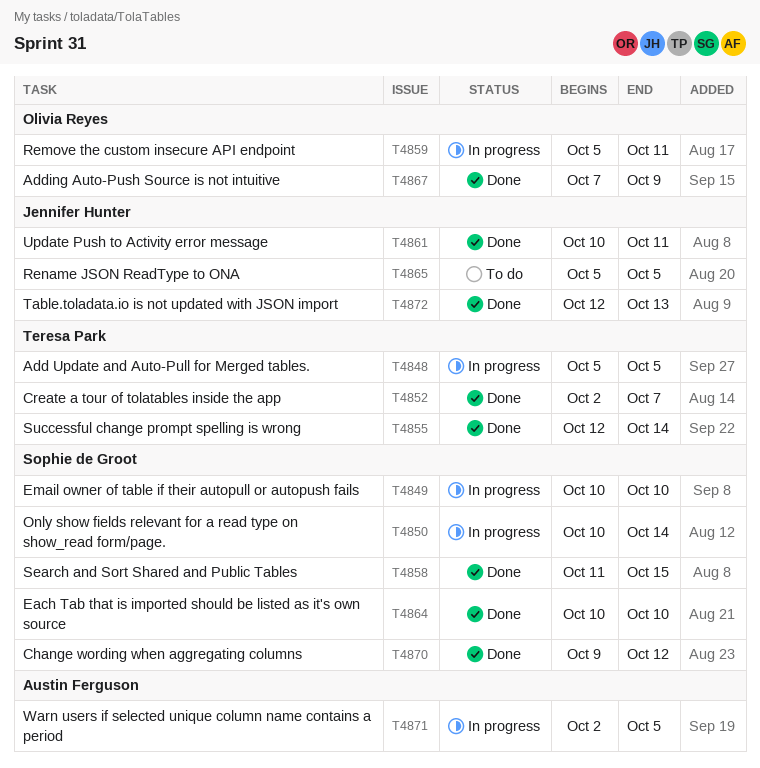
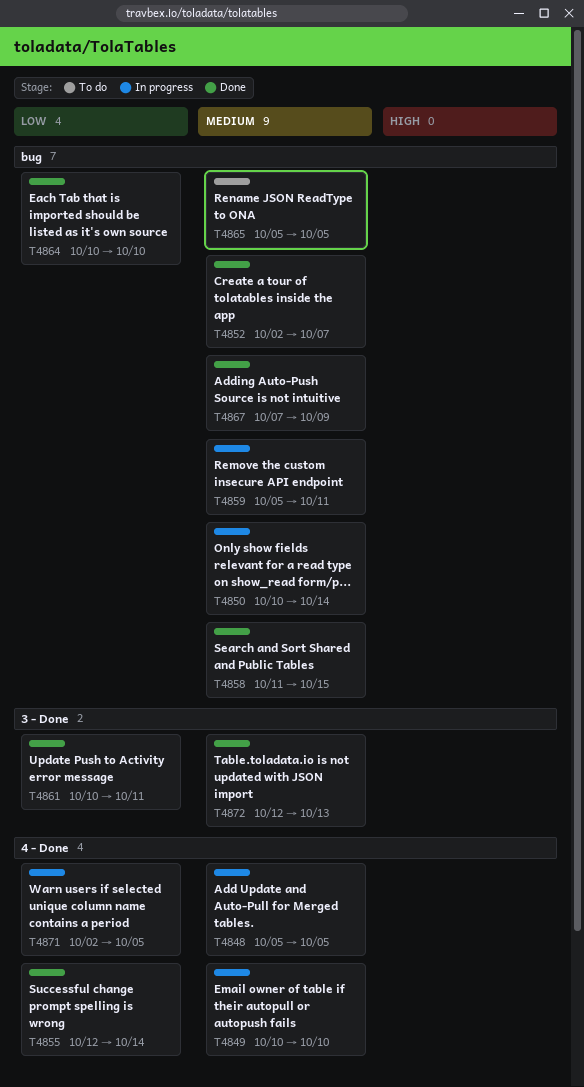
T4870: present -> none

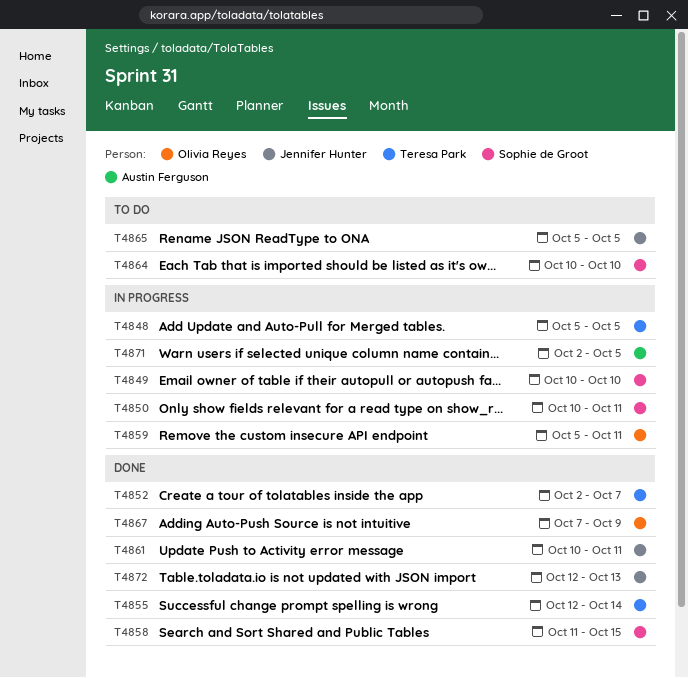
T4850, due: Oct 14 -> Oct 11
T4864, status: Done -> To do

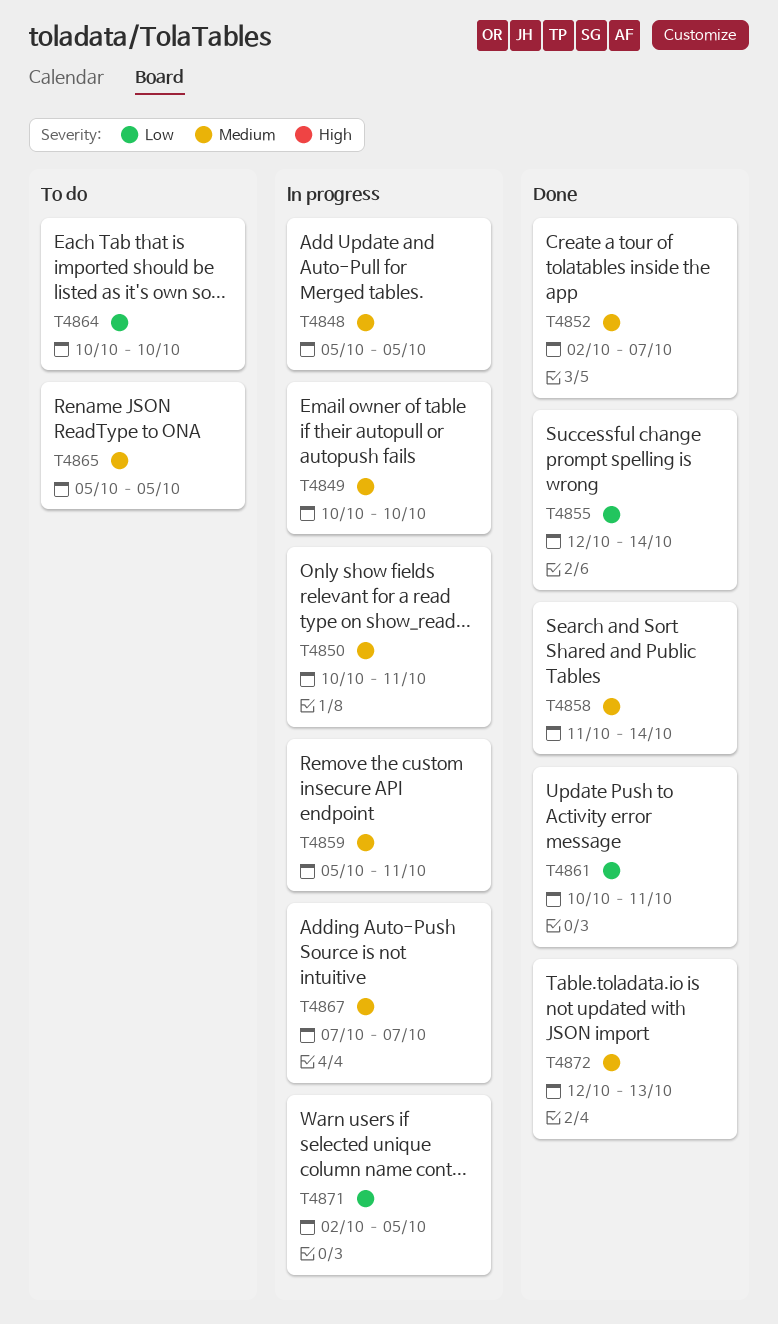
T4858, due: Oct 15 -> Oct 14
T4867, status: Done -> In progress
T4867, due: Oct 9 -> Oct 7

